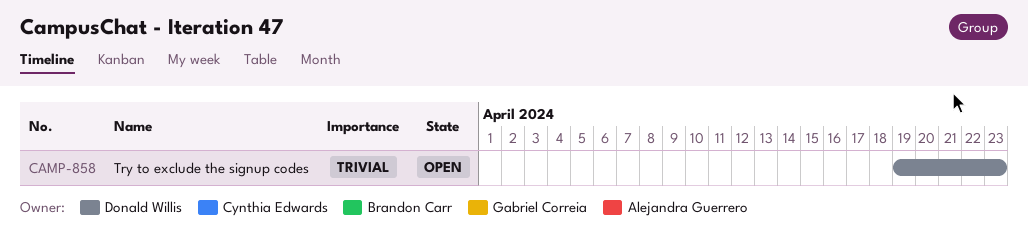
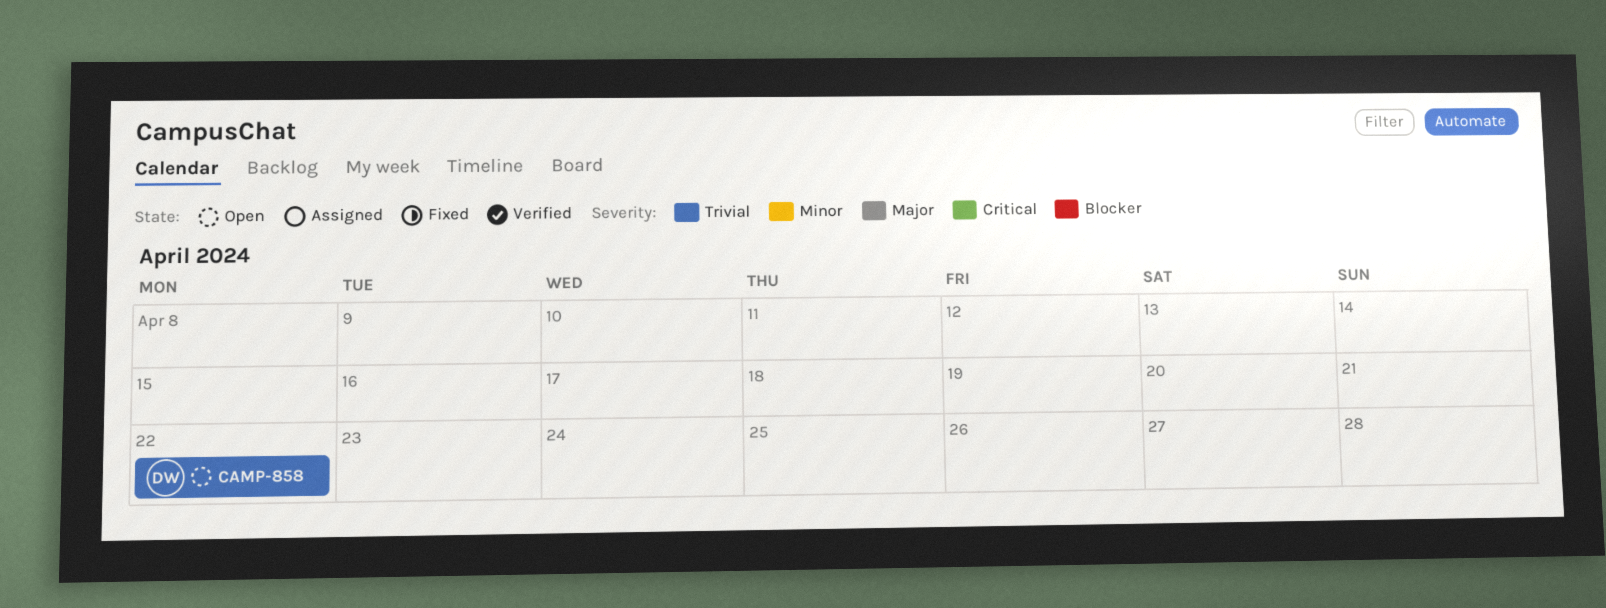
CAMP-858, start: Apr 19 -> Apr 22
CAMP-858, due: Apr 23 -> Apr 22

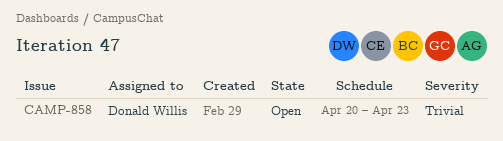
CAMP-858, start: Apr 22 -> Apr 20
CAMP-858, due: Apr 22 -> Apr 23

